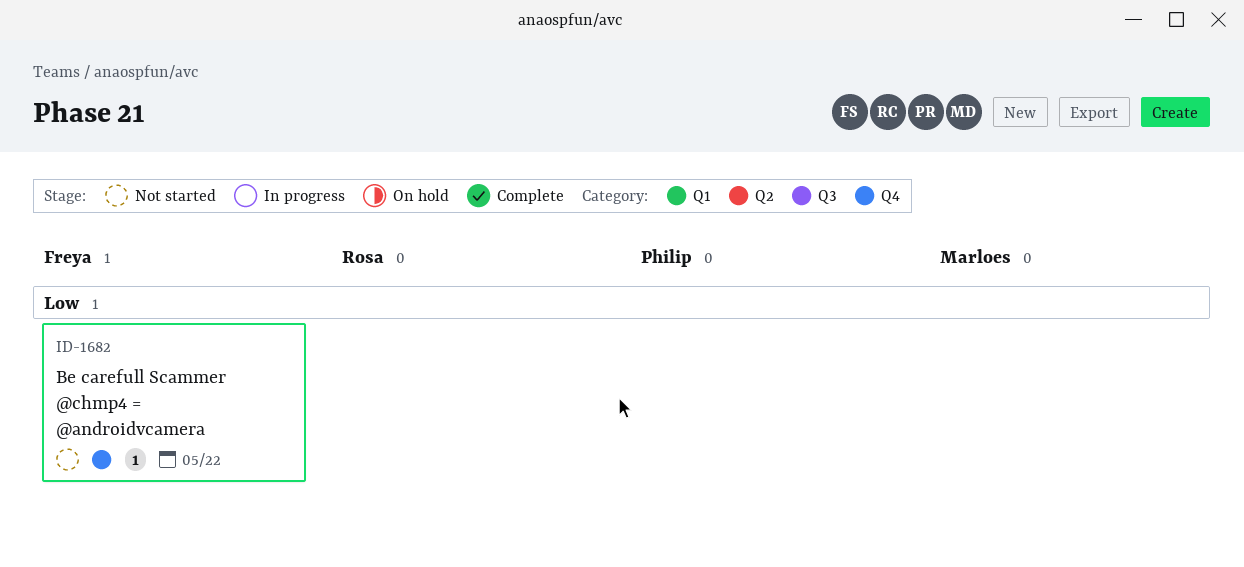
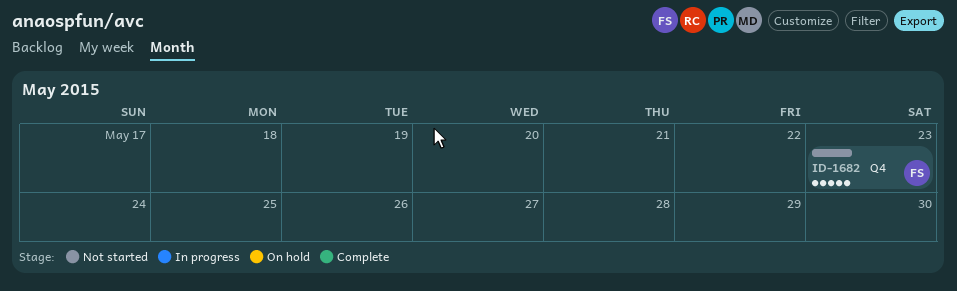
ID-1682, estimate: 1 -> 5
ID-1682, due: May 22 -> May 23

